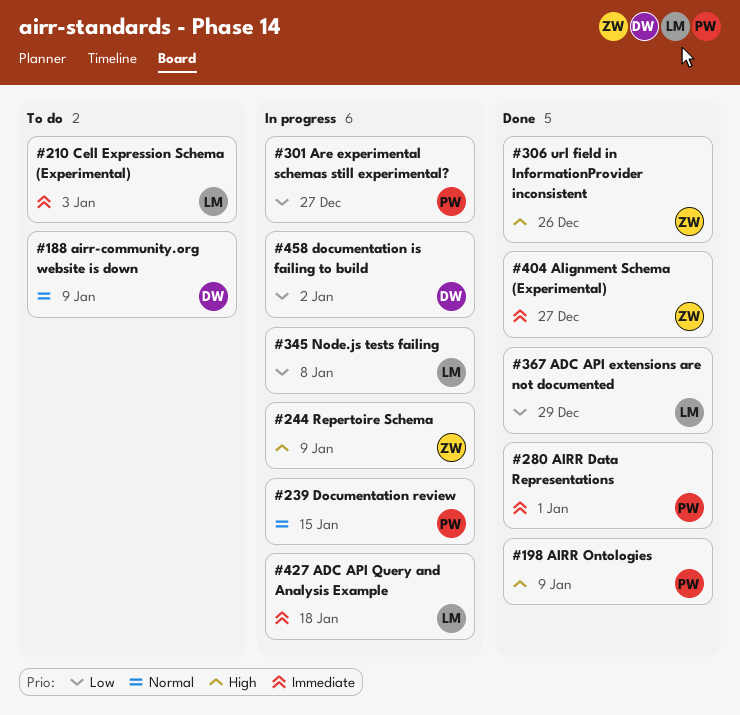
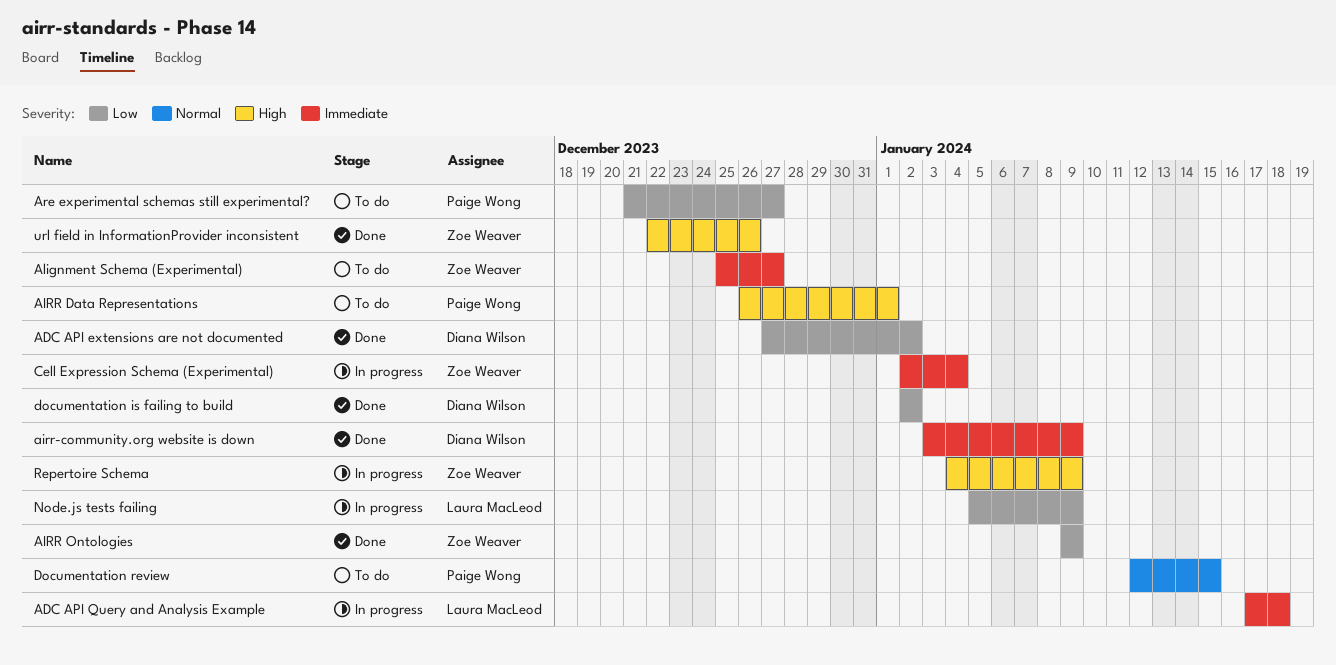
ADC API extensions are not documented, owner: Laura MacLeod -> Diana Wilson
ADC API extensions are not documented, due: Dec 29 -> Jan 2
AIRR Data Representations, status: Done -> To do
AIRR Data Representations, priority: Immediate -> High
AIRR Ontologies, owner: Paige Wong -> Zoe Weaver
AIRR Ontologies, priority: High -> Low
airr-community.org website is down, status: To do -> Done
airr-community.org website is down, priority: Normal -> Immediate
Alignment Schema (Experimental), status: Done -> To do
Are experimental schemas still experimental?, status: In progress -> To do
Cell Expression Schema (Experimental), status: To do -> In progress
Cell Expression Schema (Experimental), owner: Laura MacLeod -> Zoe Weaver
Cell Expression Schema (Experimental), due: Jan 3 -> Jan 4
documentation is failing to build, status: In progress -> Done
Documentation review, status: In progress -> To do
Node.js tests failing, due: Jan 8 -> Jan 9

